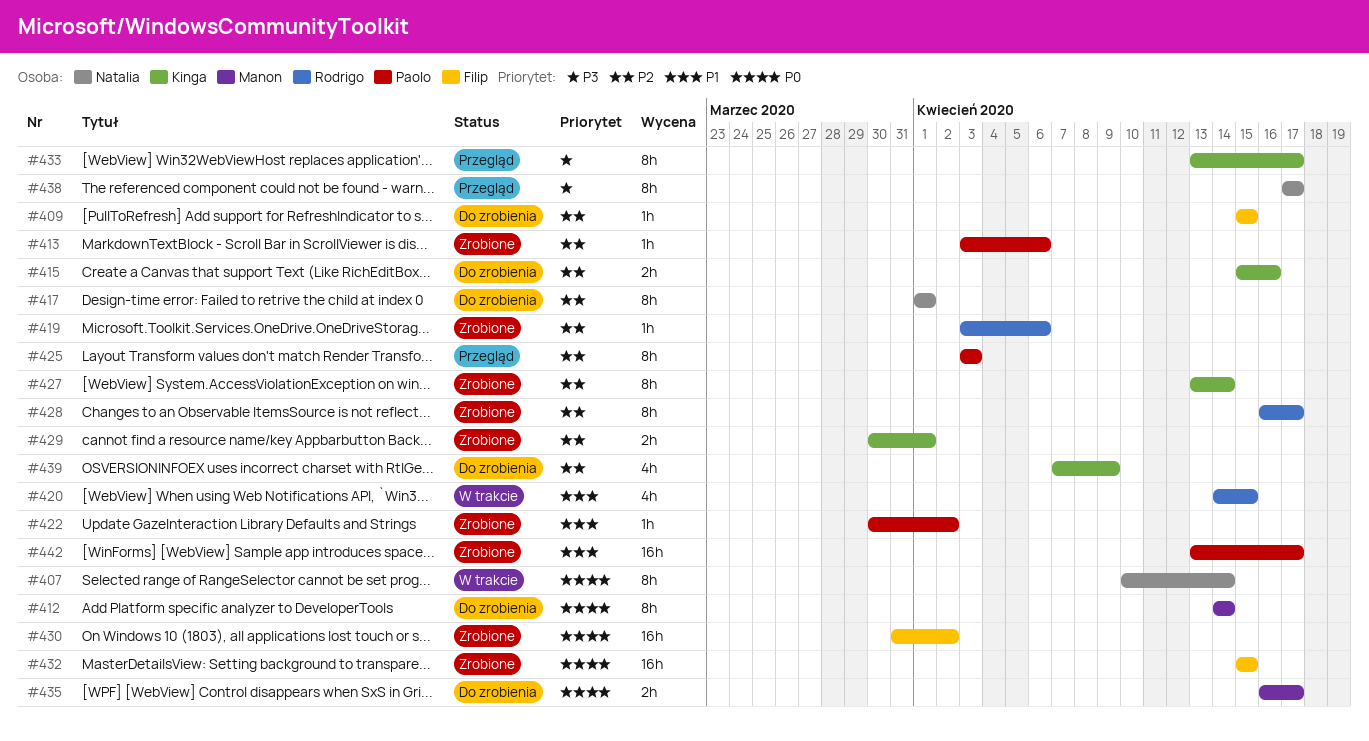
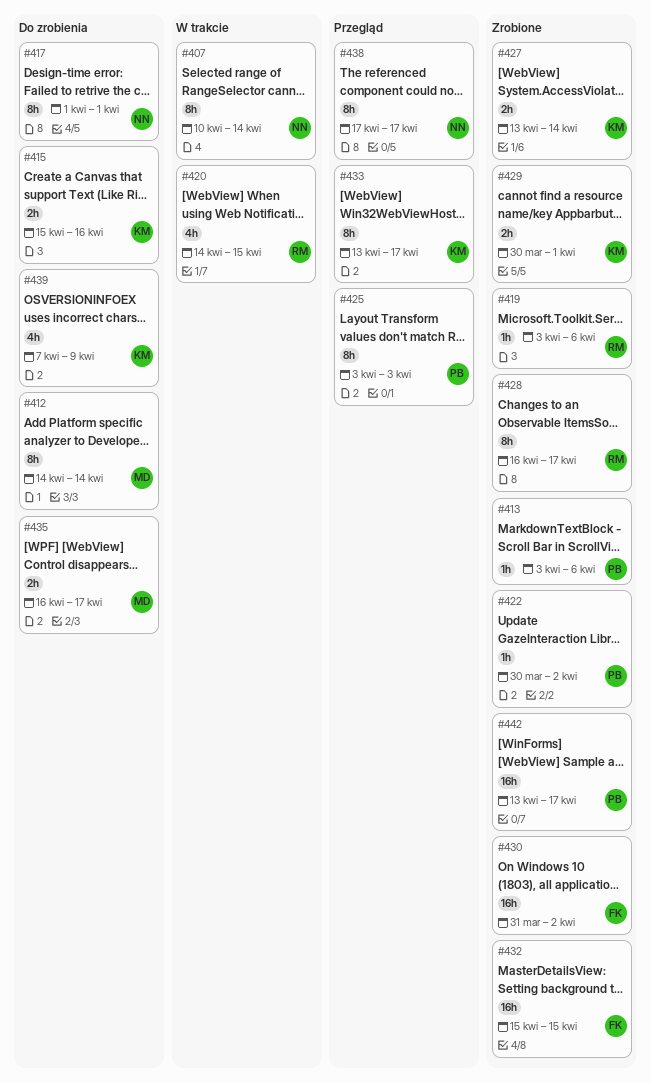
#409: present -> none
#427, estimate: 8h -> 2h

